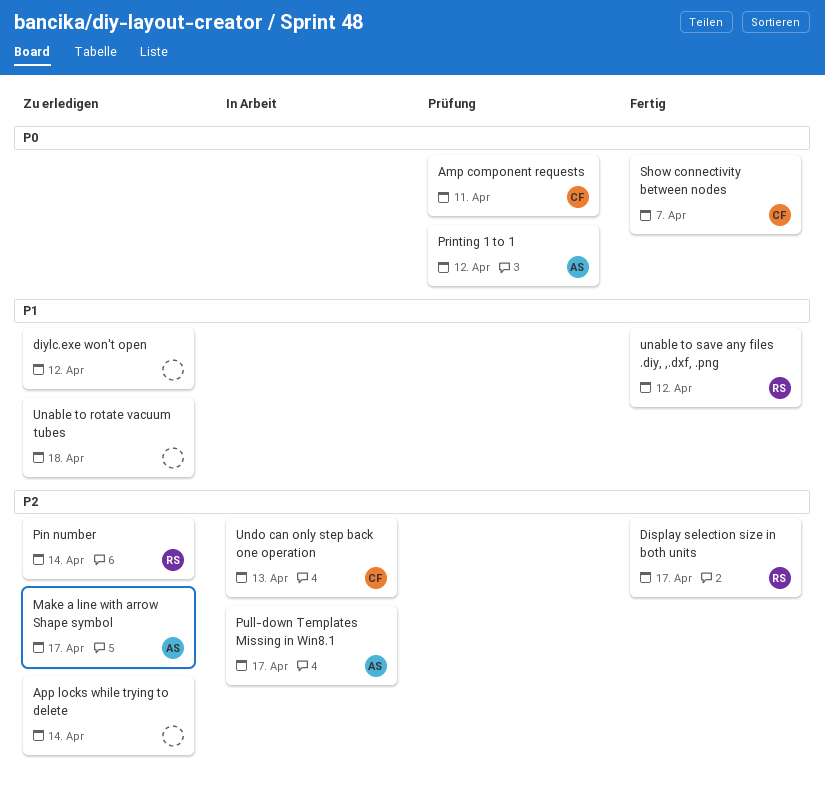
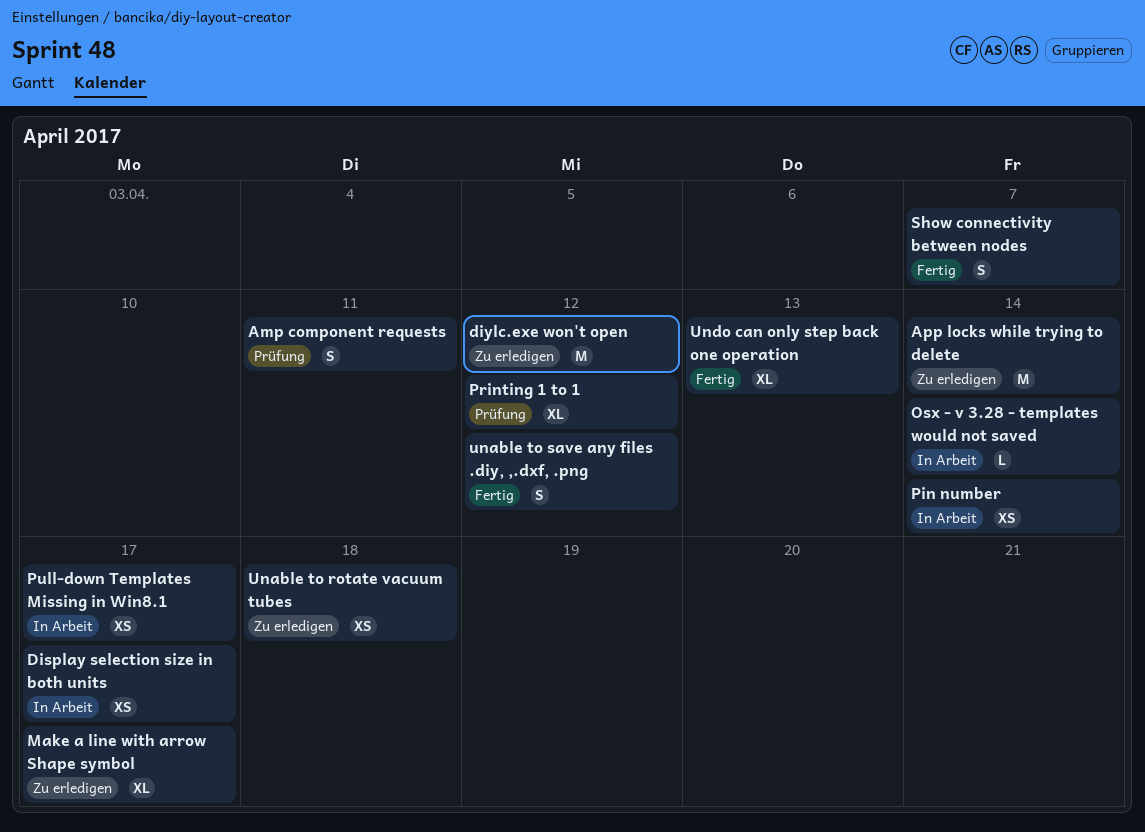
Display selection size in both units, status: Fertig -> In Arbeit
Osx - v 3.28 - templates would not saved: none -> present
Pin number, status: Zu erledigen -> In Arbeit
Undo can only step back one operation, status: In Arbeit -> Fertig

